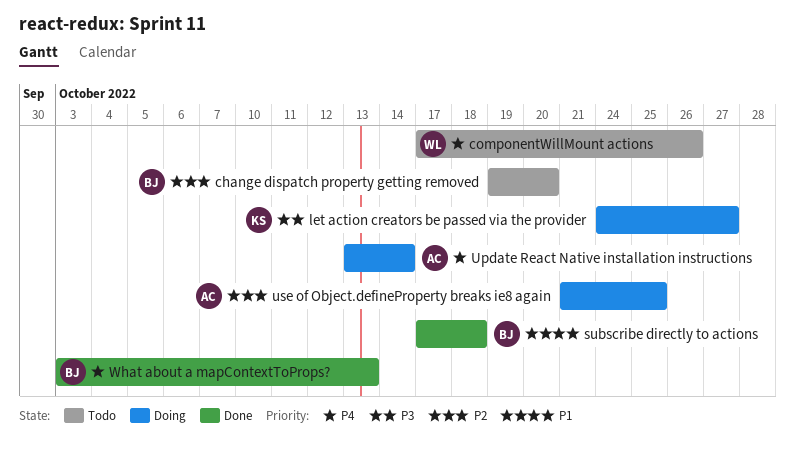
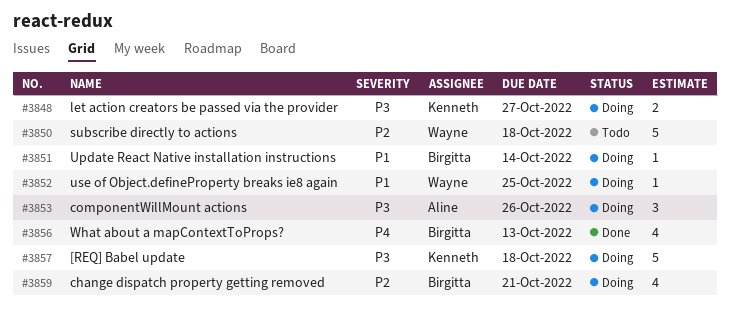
[REQ] Babel update: none -> present
change dispatch property getting removed, status: Todo -> Doing
change dispatch property getting removed, due: Oct 20 -> Oct 21
componentWillMount actions, status: Todo -> Doing
componentWillMount actions, owner: Wayne -> Aline
componentWillMount actions, priority: P4 -> P3
subscribe directly to actions, status: Done -> Todo
subscribe directly to actions, owner: Birgitta -> Wayne
subscribe directly to actions, priority: P1 -> P2
Update React Native installation instructions, owner: Aline -> Birgitta
Update React Native installation instructions, priority: P4 -> P1
use of Object.defineProperty breaks ie8 again, owner: Aline -> Wayne
use of Object.defineProperty breaks ie8 again, priority: P2 -> P1

